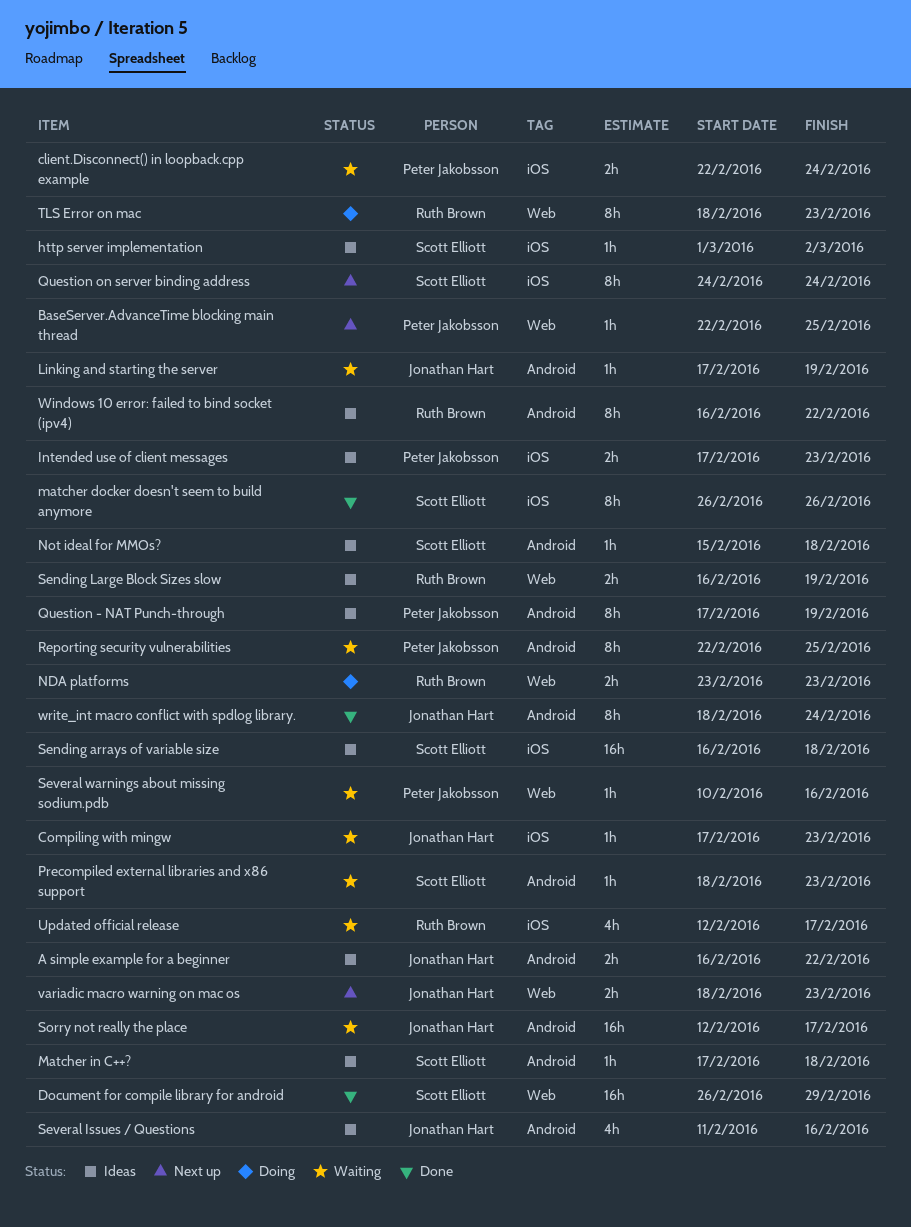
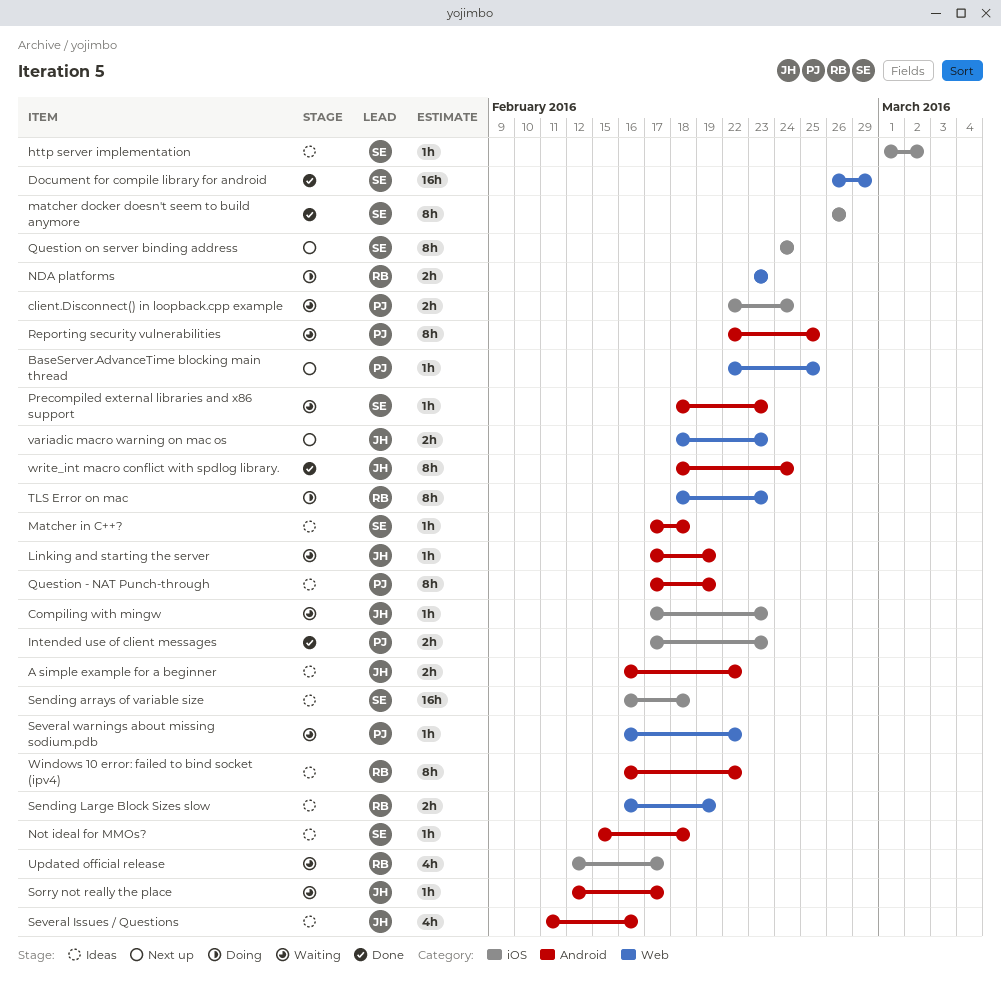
Intended use of client messages, status: Ideas -> Done
Several warnings about missing sodium.pdb, start: Feb 10 -> Feb 16
Several warnings about missing sodium.pdb, due: Feb 16 -> Feb 22
Sorry not really the place, estimate: 16h -> 1h

